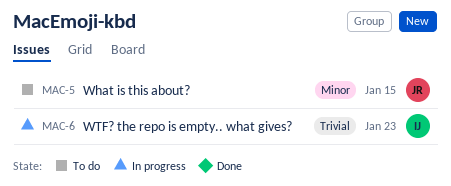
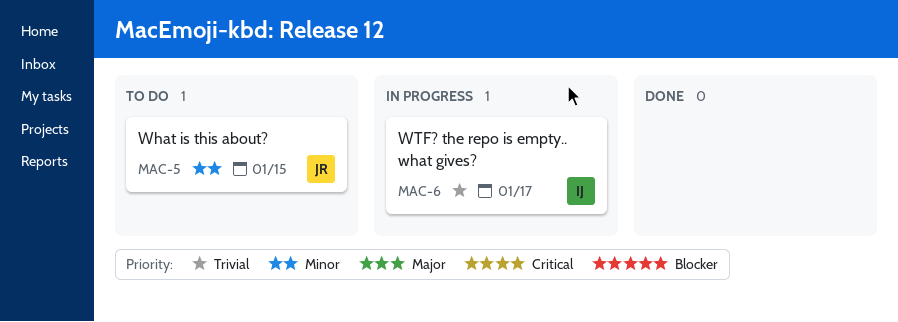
MAC-6, due: Jan 23 -> Jan 17

